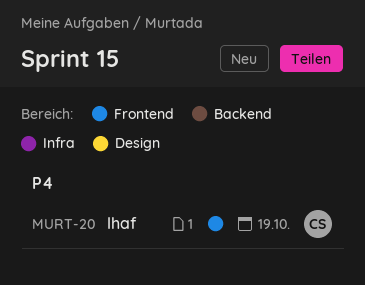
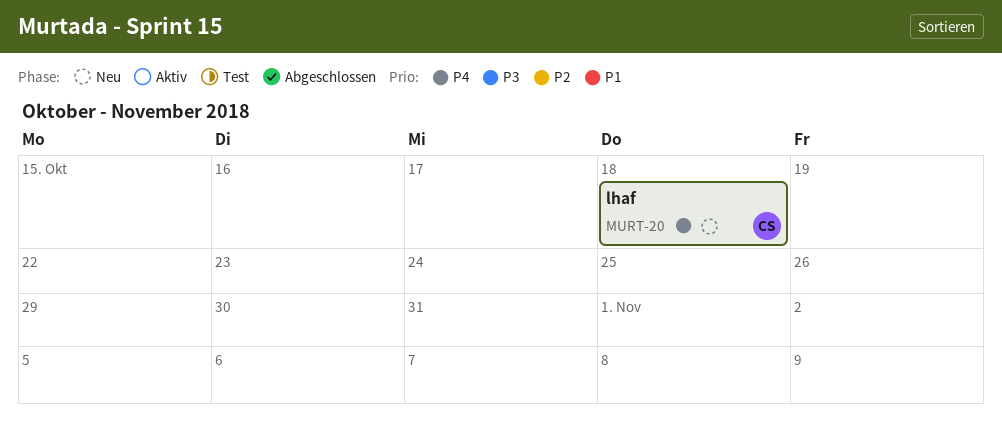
MURT-20, due: Oct 19 -> Oct 18

